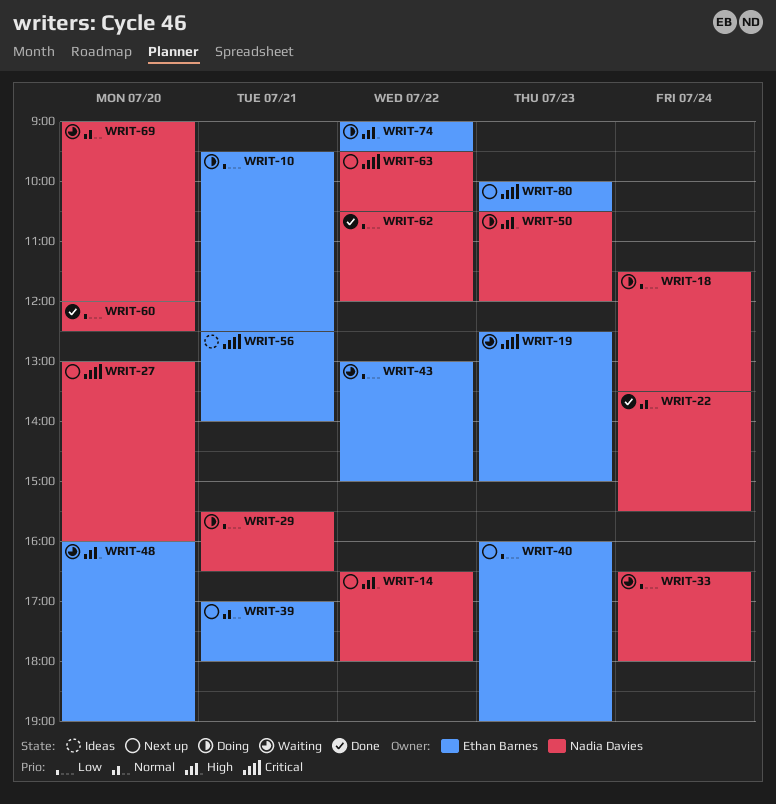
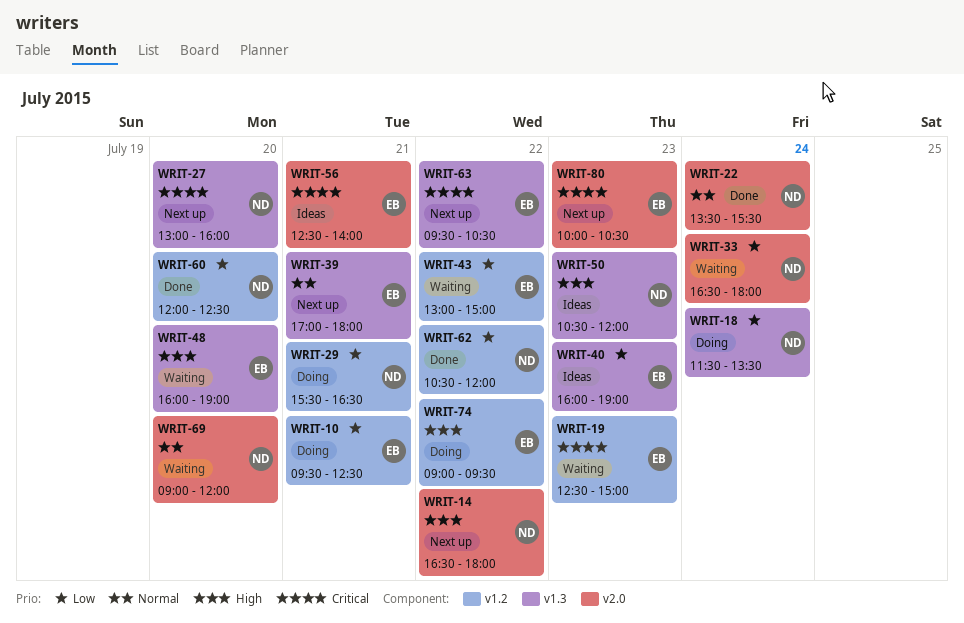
WRIT-40, status: Next up -> Ideas
WRIT-50, status: Doing -> Ideas
WRIT-63, owner: Nadia Davies -> Ethan Barnes

